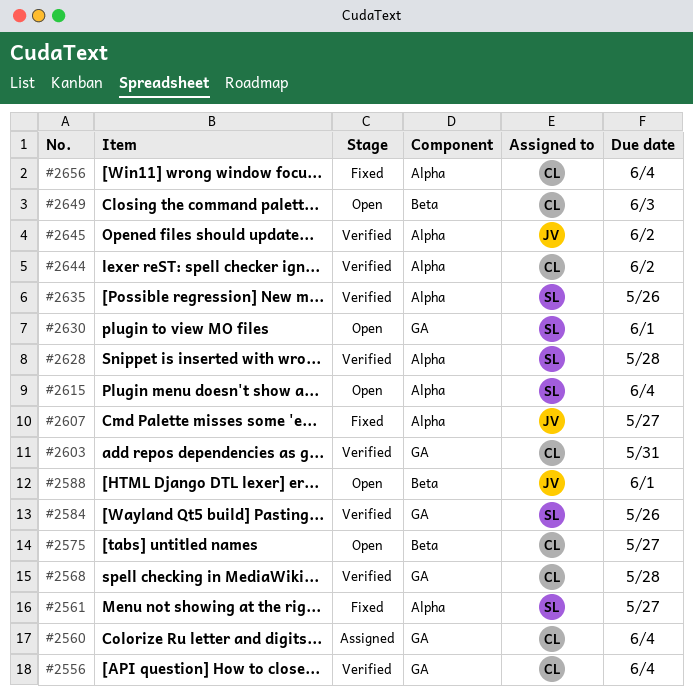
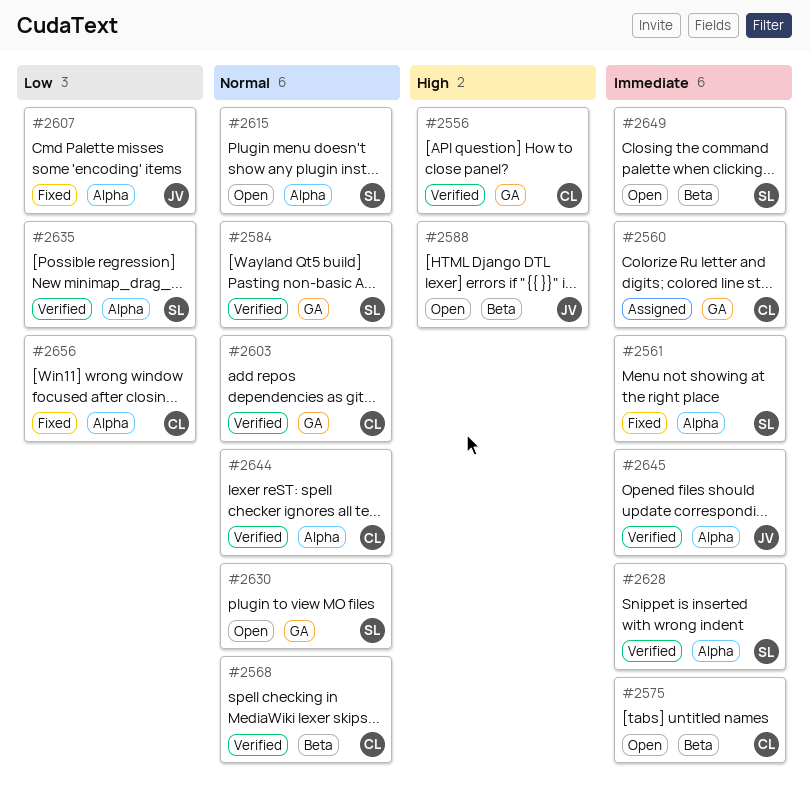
#2568, label: GA -> Beta
#2649, owner: CL -> SL

